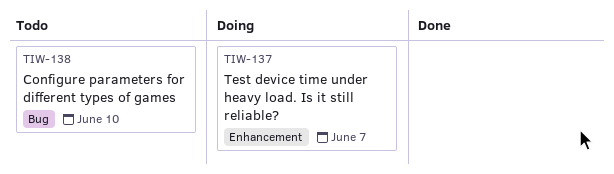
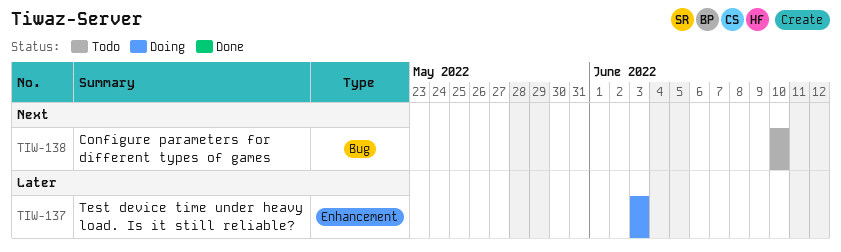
TIW-137, due: Jun 7 -> Jun 3

